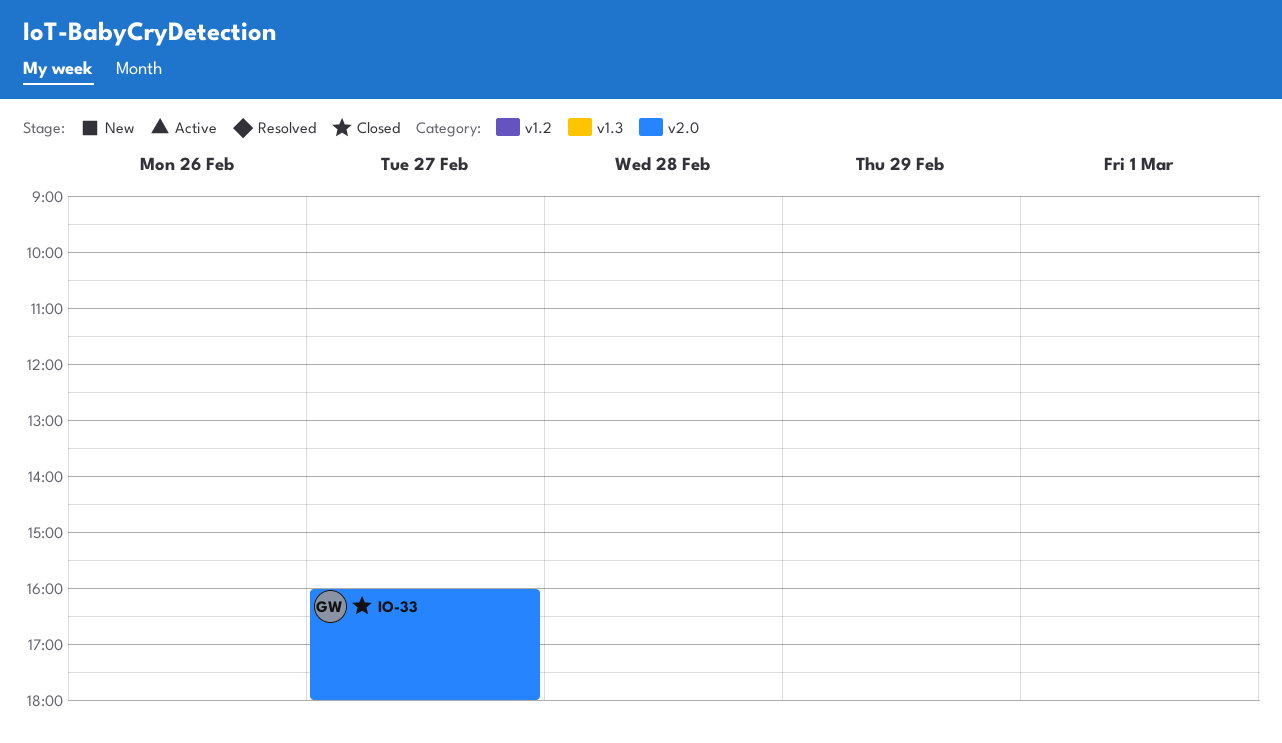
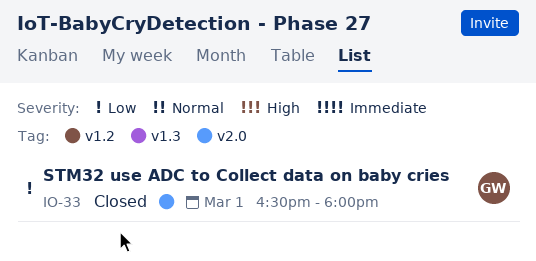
IO-33, day: Feb 27 -> Mar 1
IO-33, begins: 16:00 -> 16:30

